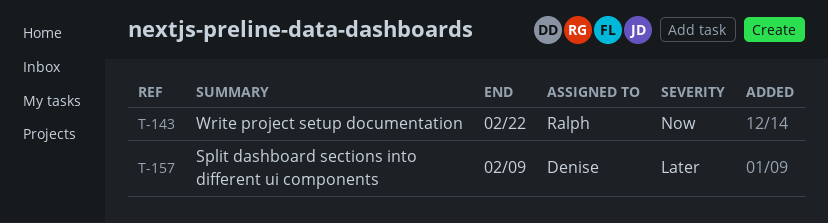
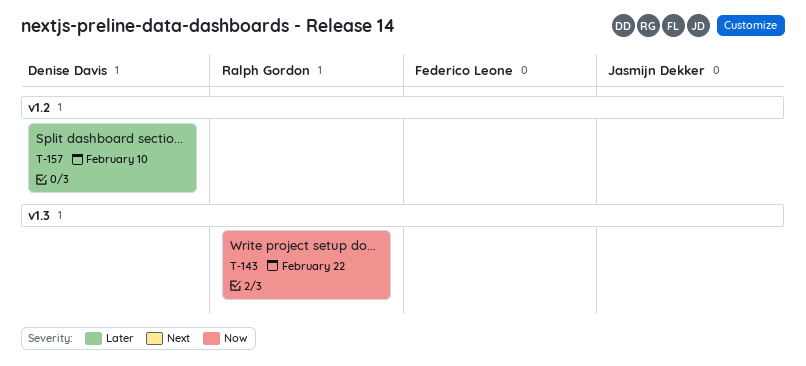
T-157, due: Feb 9 -> Feb 10

